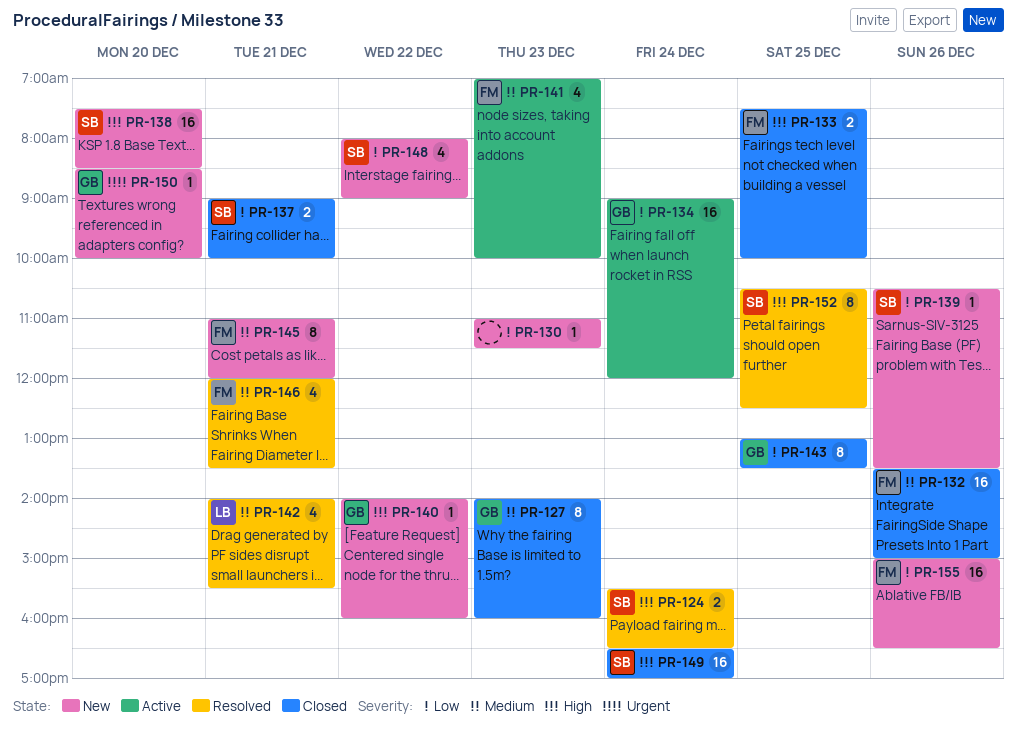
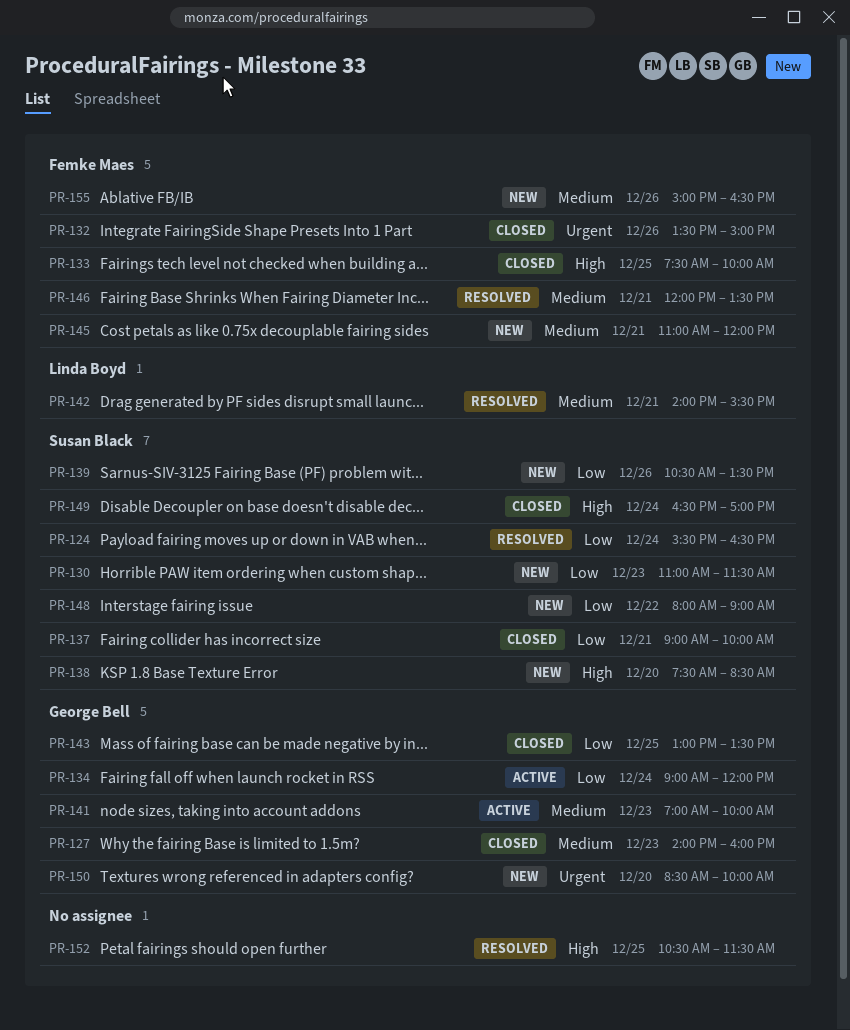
PR-124, priority: High -> Low
PR-130, owner: none -> Susan Black
PR-132, priority: Medium -> Urgent
PR-140: present -> none
PR-141, owner: Femke Maes -> George Bell
PR-152, owner: Susan Black -> none
PR-152, ends: 12:30 -> 11:30
PR-155, priority: Low -> Medium

